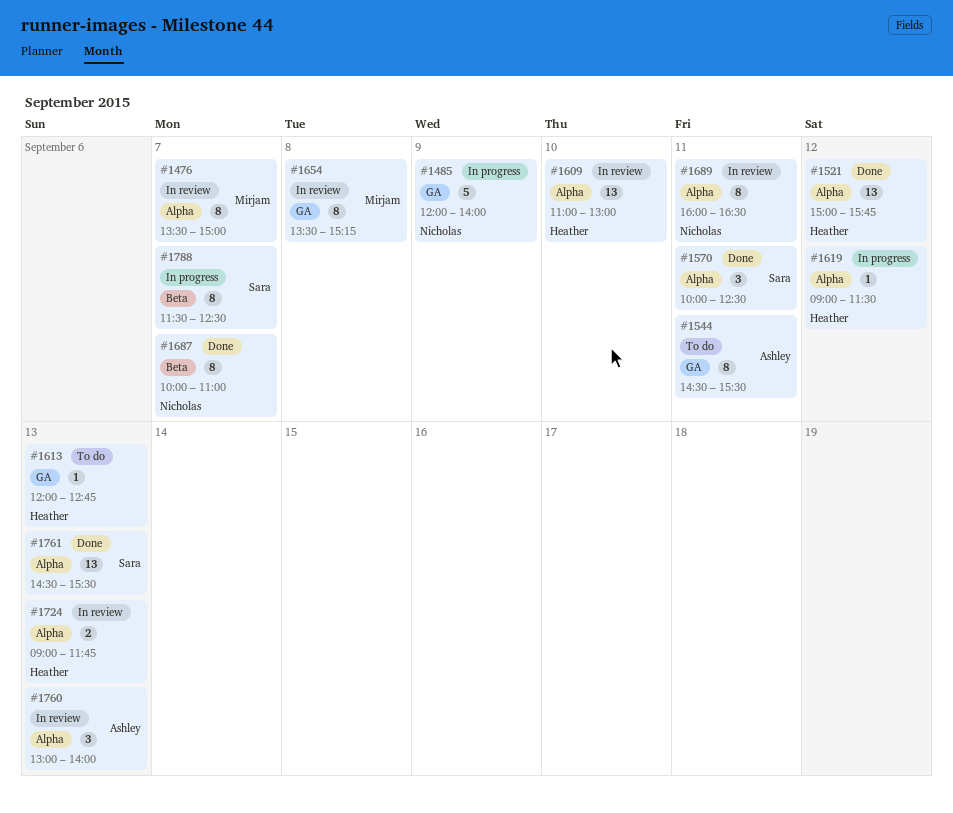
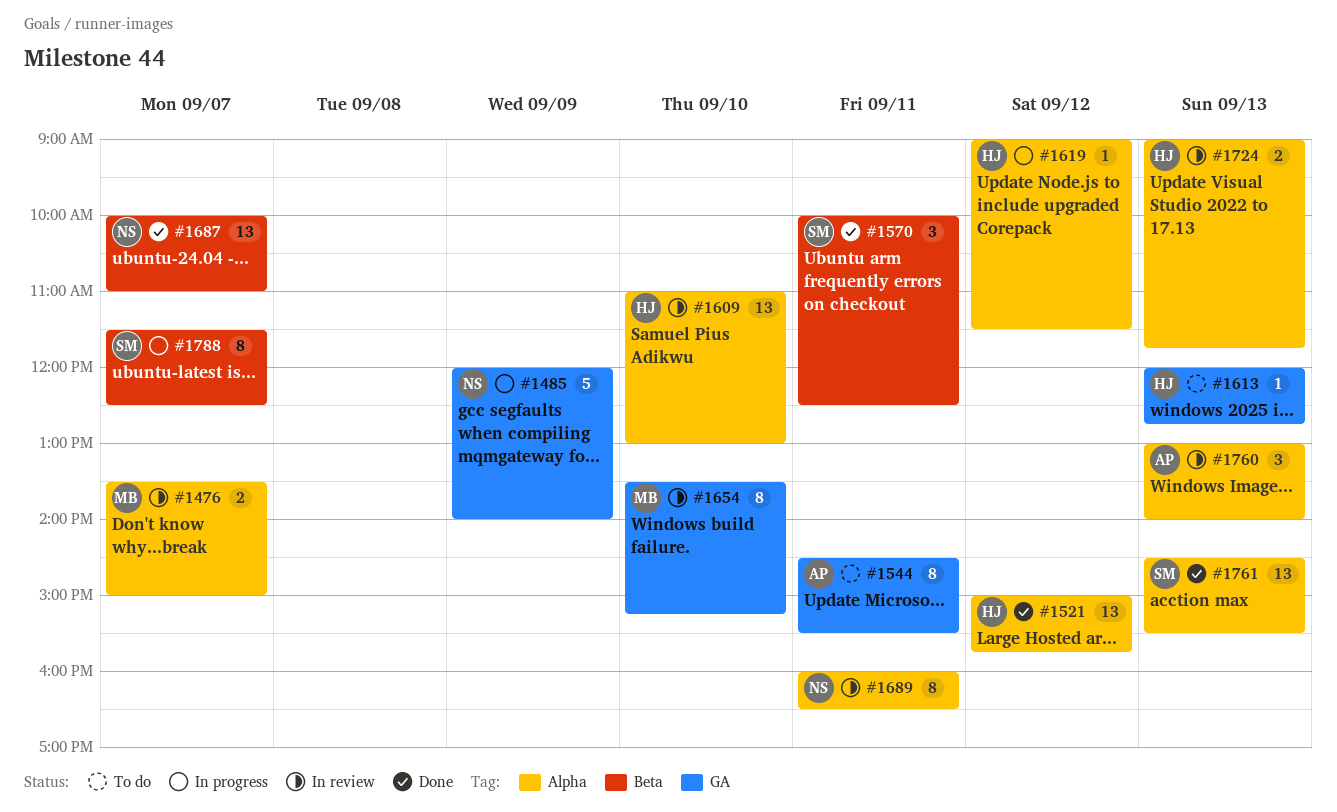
#1476, estimate: 8 -> 2
#1570, label: Alpha -> Beta
#1654, day: Sep 8 -> Sep 10
#1687, estimate: 8 -> 13

